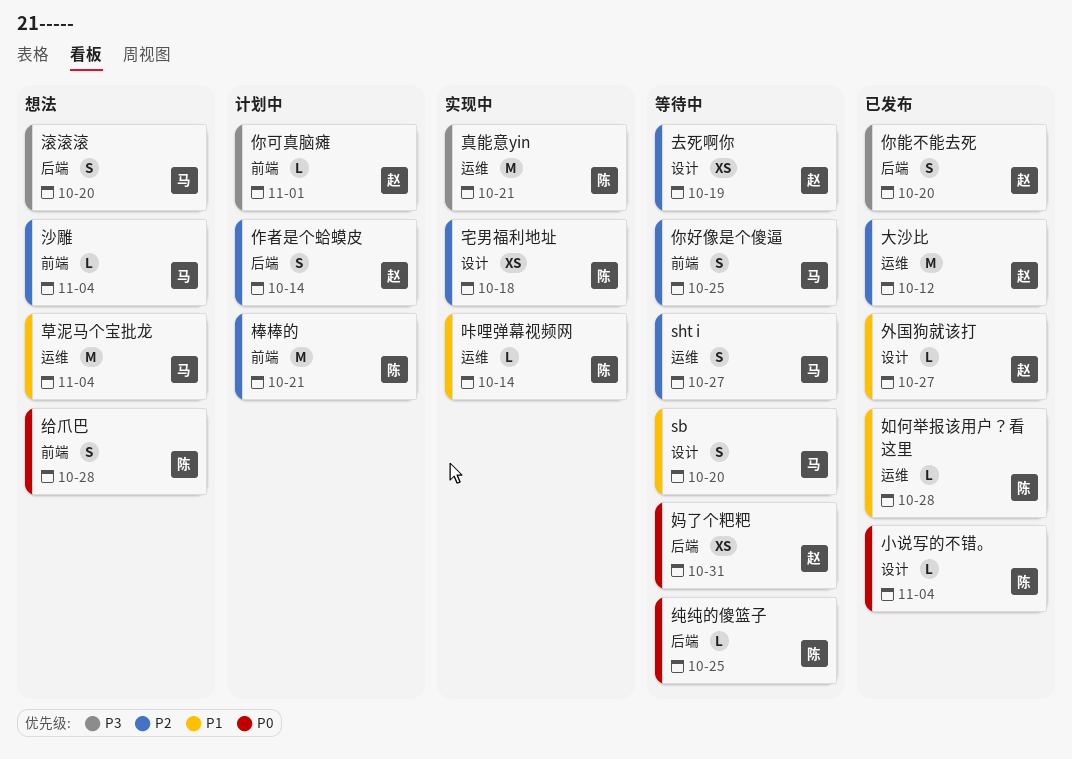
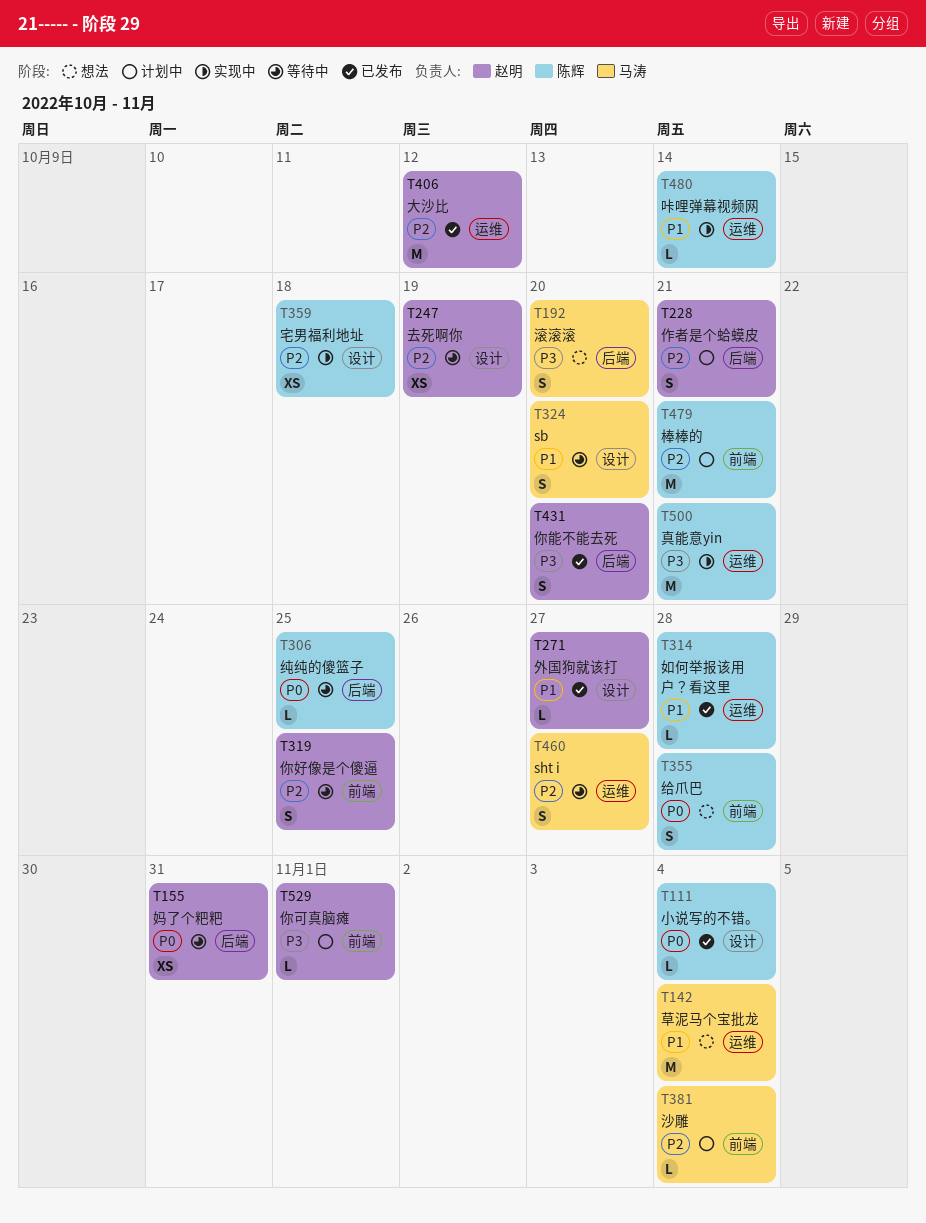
作者是个蛤蟆皮, due: Oct 14 -> Oct 21
你好像是个傻逼, owner: 马涛 -> 赵明
沙雕, status: 想法 -> 计划中

